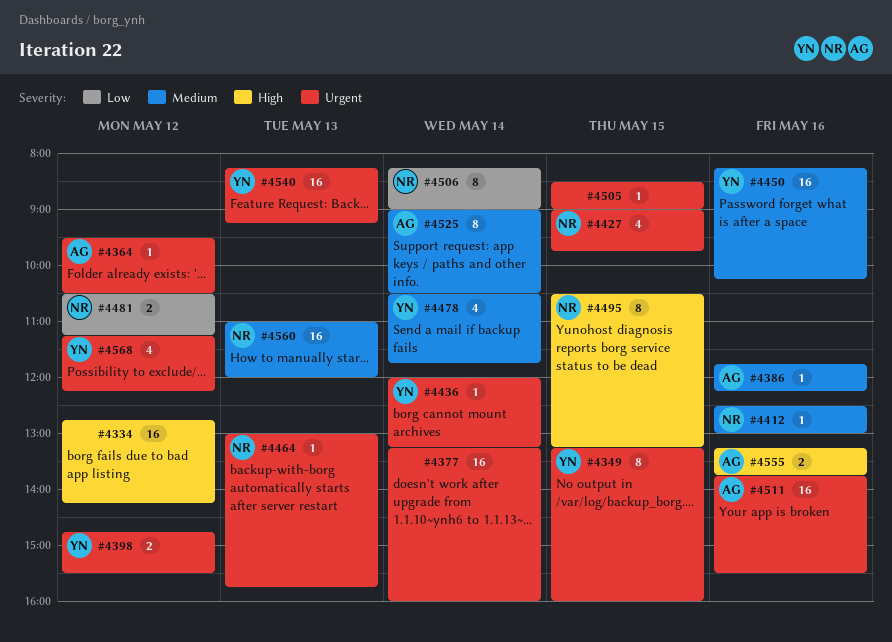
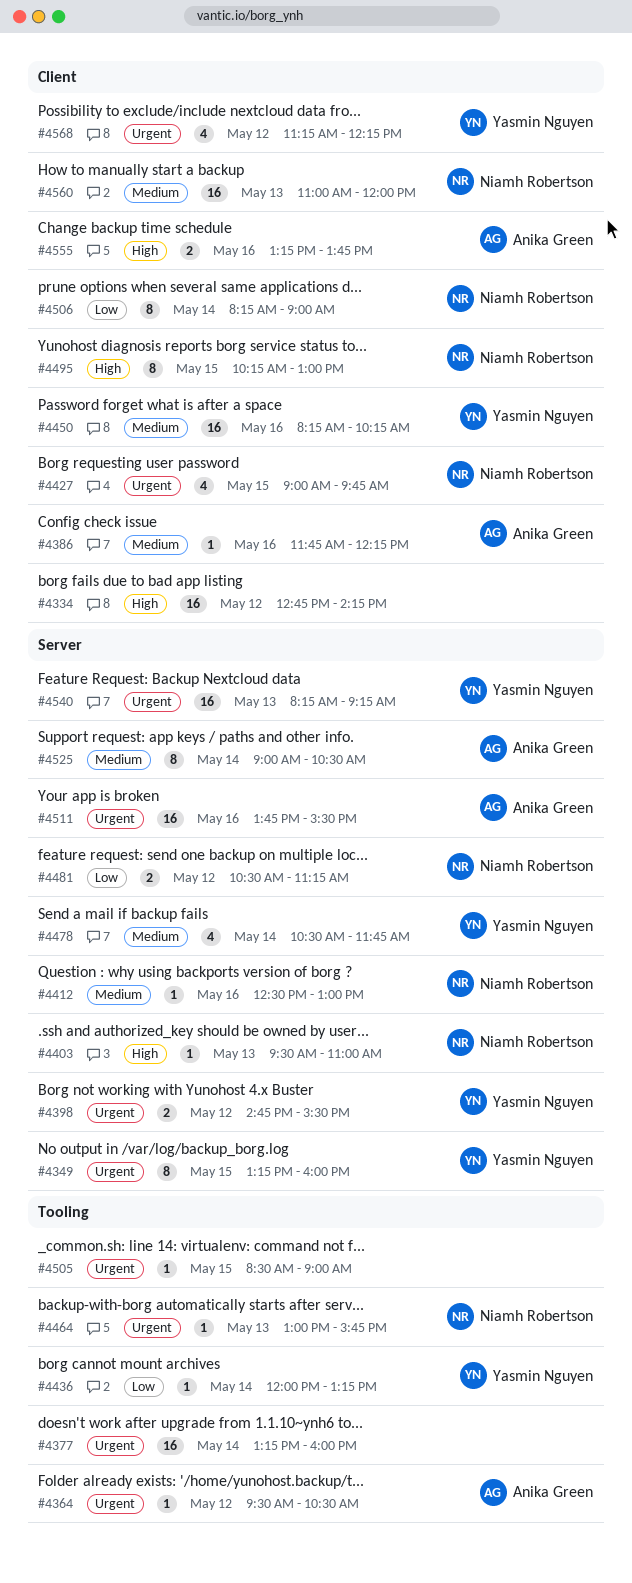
#4403: none -> present
#4436, priority: Urgent -> Low
#4495, begins: 10:30 -> 10:15
#4495, ends: 13:15 -> 13:00

